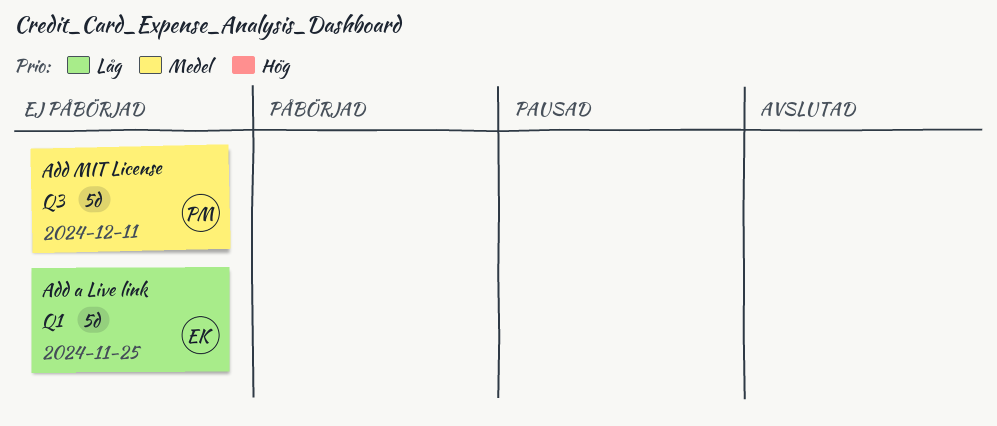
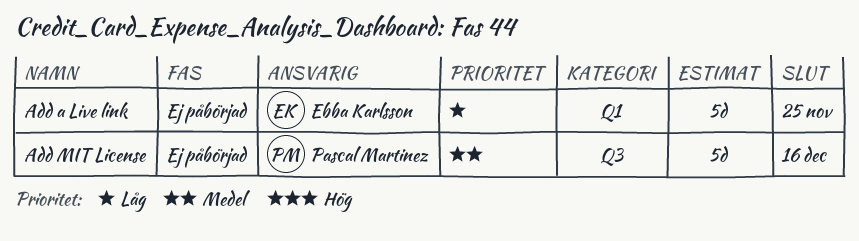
Add MIT License, due: Dec 11 -> Dec 16

